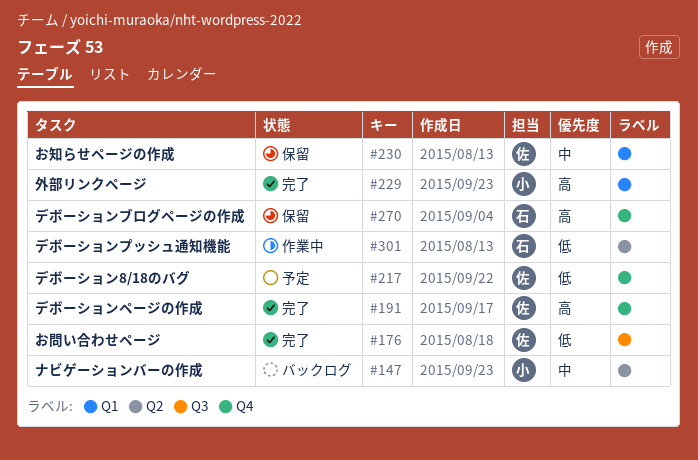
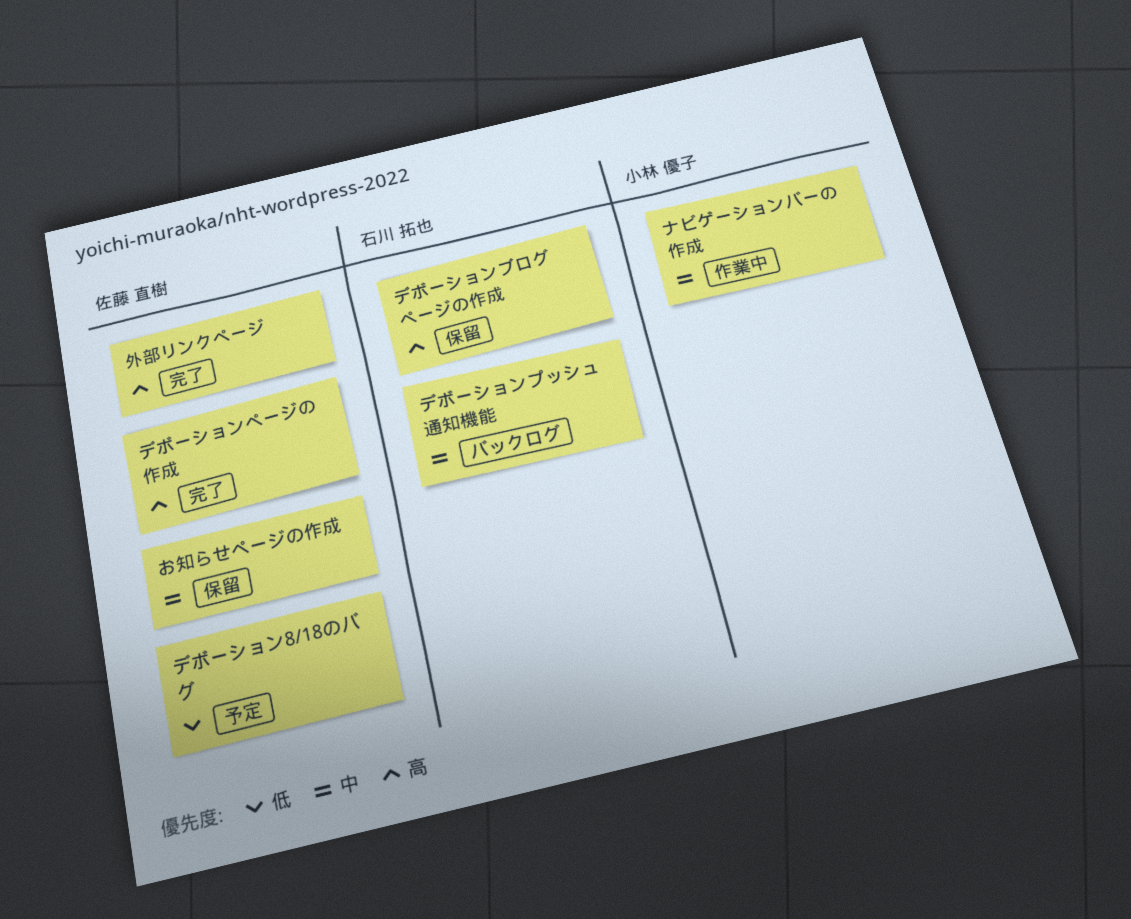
お問い合わせページ: present -> none
デボーションプッシュ通知機能, status: 作業中 -> バックログ
デボーションプッシュ通知機能, priority: 低 -> 中
ナビゲーションバーの作成, status: バックログ -> 作業中
外部リンクページ, owner: 小林 優子 -> 佐藤 直樹

